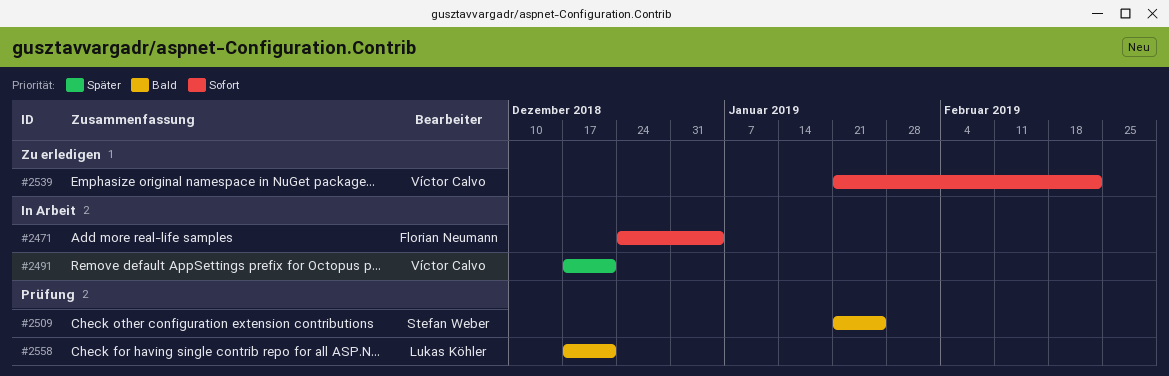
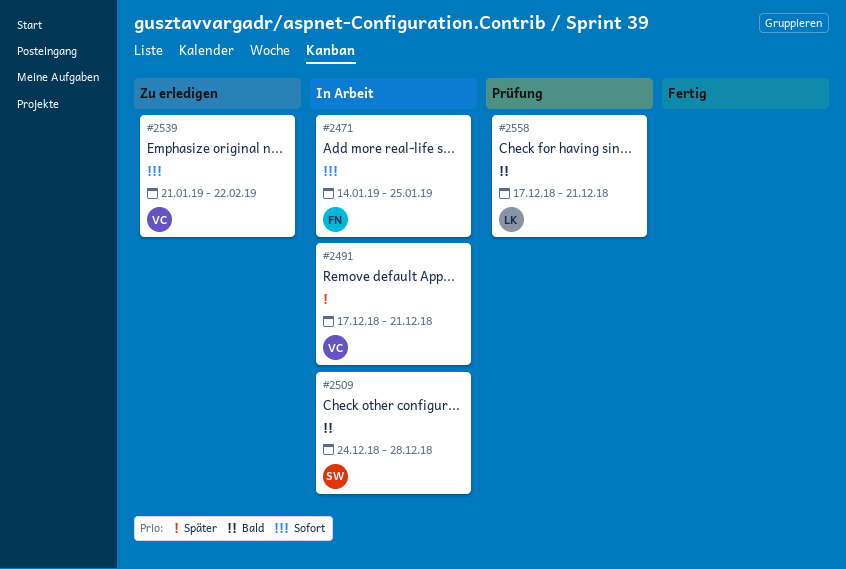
#2471, start: Dec 24 -> Jan 14
#2471, due: Jan 4 -> Jan 25
#2509, status: Prüfung -> In Arbeit
#2509, start: Jan 21 -> Dec 24
#2509, due: Jan 25 -> Dec 28

